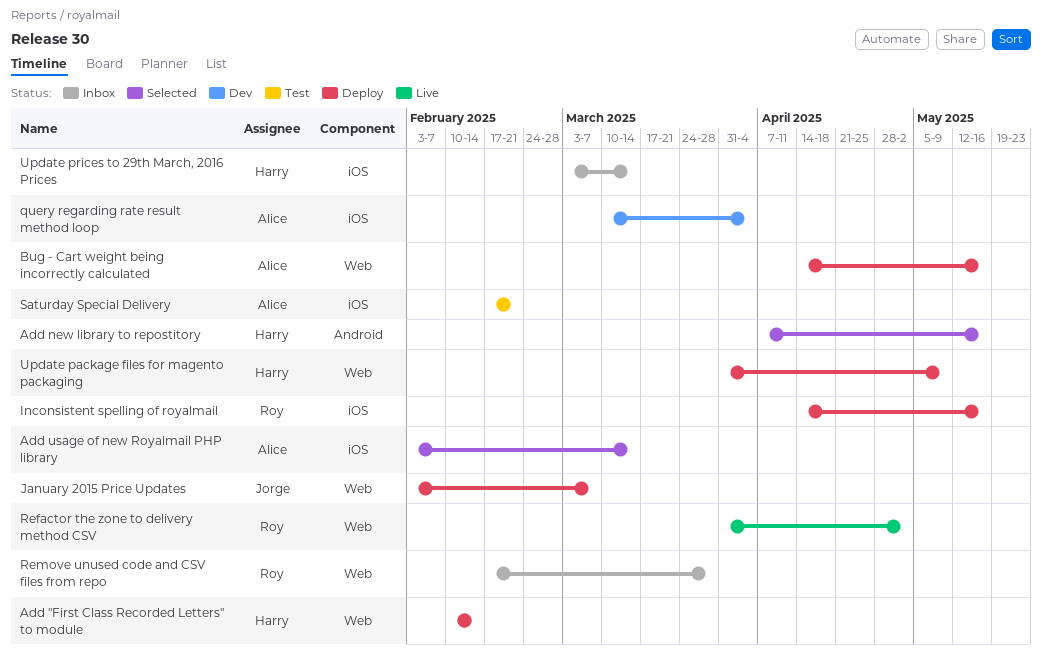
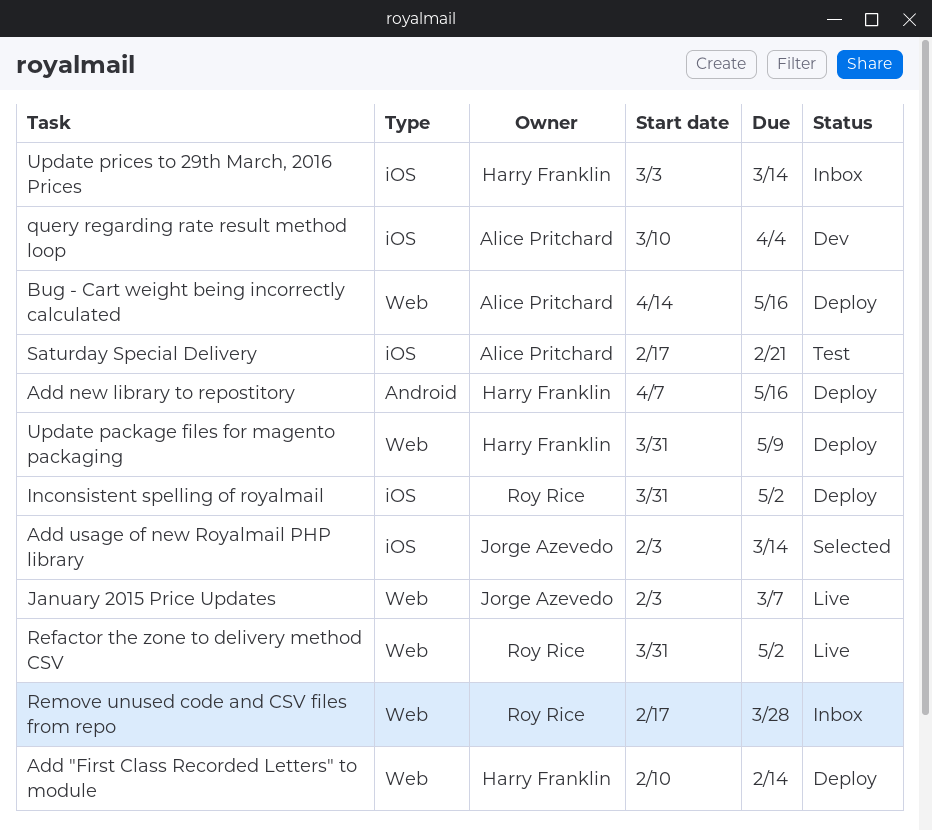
Add new library to repostitory, status: Selected -> Deploy
Add usage of new Royalmail PHP library, owner: Alice Pritchard -> Jorge Azevedo
Inconsistent spelling of royalmail, start: Apr 14 -> Mar 31
Inconsistent spelling of royalmail, due: May 16 -> May 2
January 2015 Price Updates, status: Deploy -> Live

